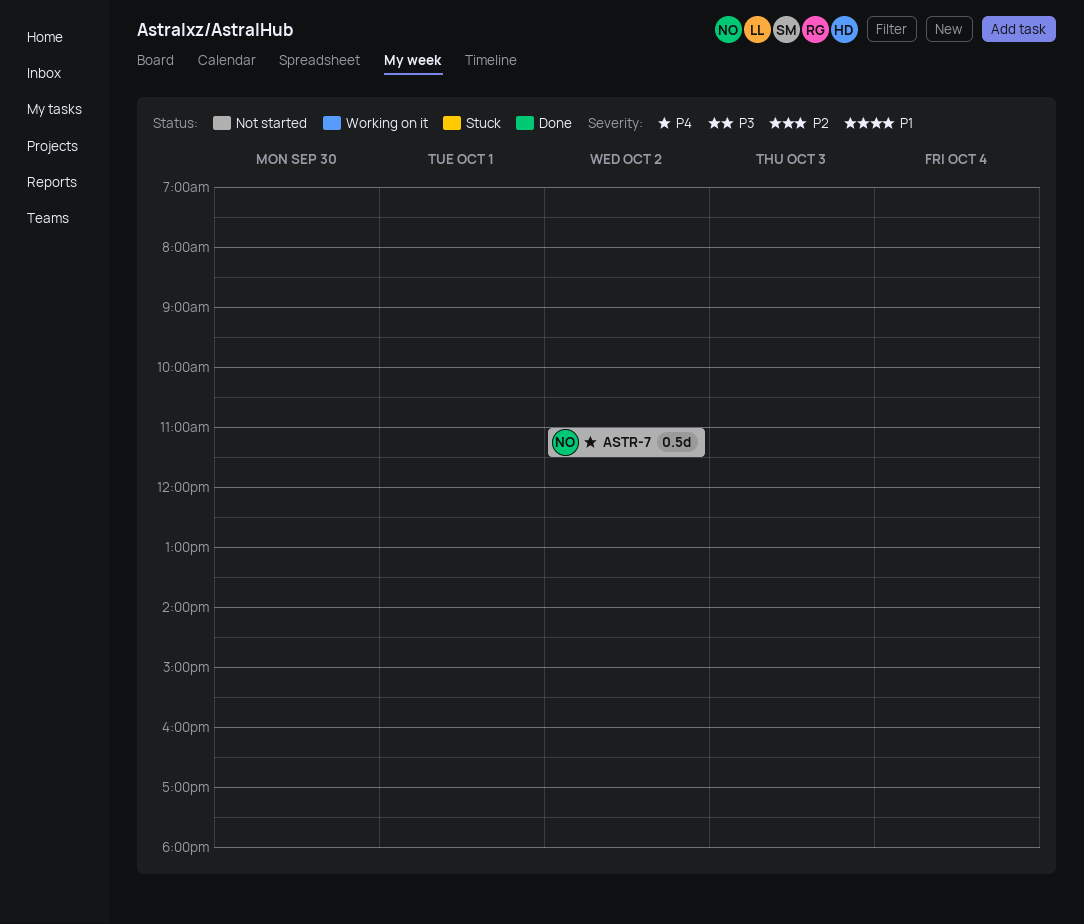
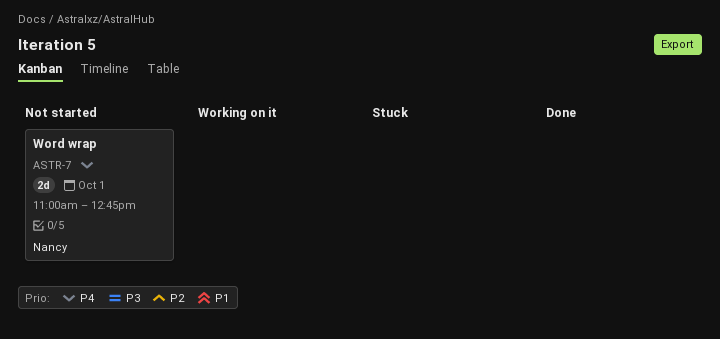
ASTR-7, estimate: 0.5d -> 2d
ASTR-7, day: Oct 2 -> Oct 1
ASTR-7, ends: 11:30 -> 12:45

